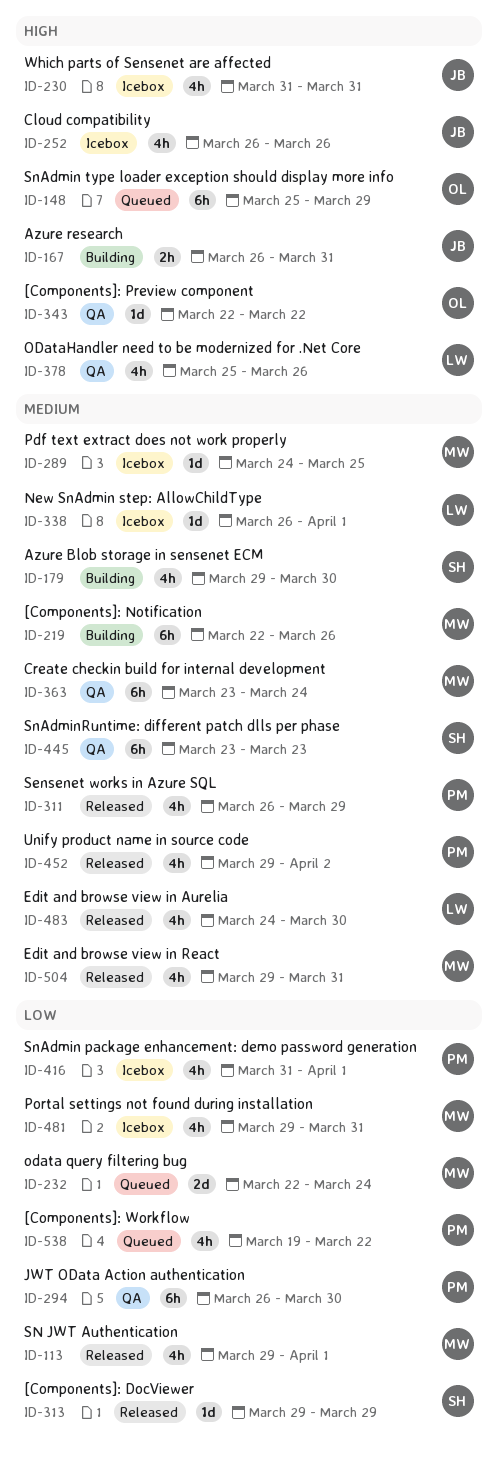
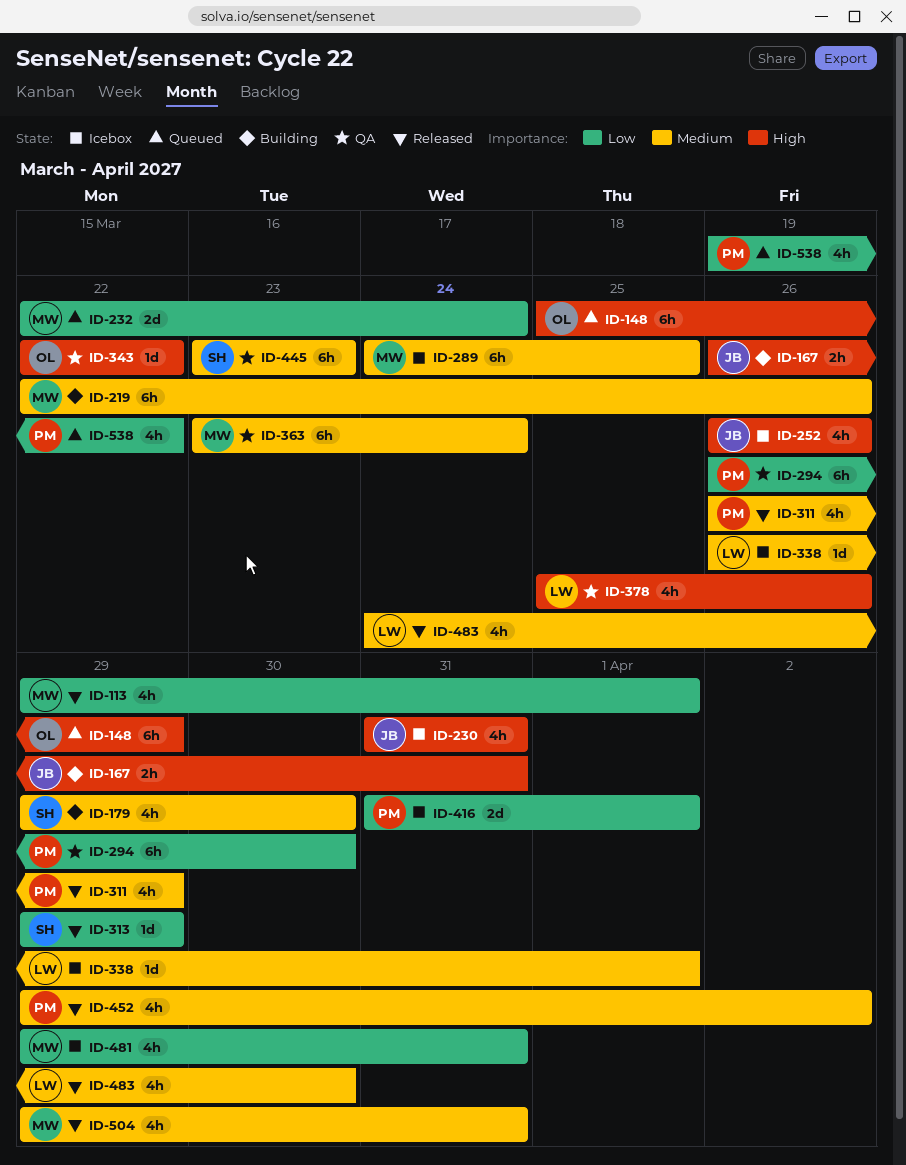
ID-289, estimate: 1d -> 6h
ID-416, estimate: 4h -> 2d

